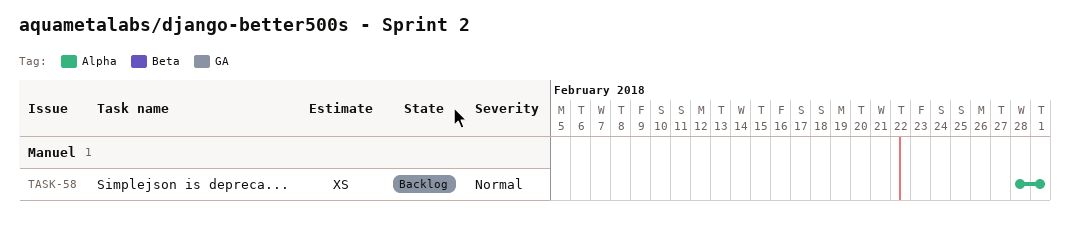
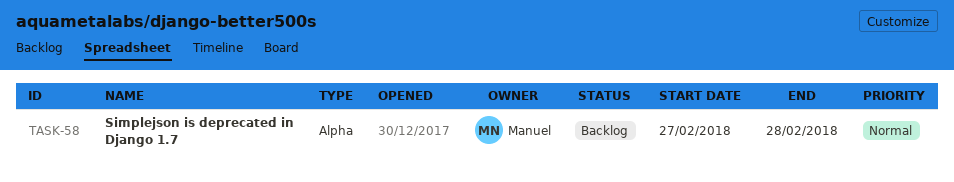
TASK-58, start: Feb 28 -> Feb 27
TASK-58, due: Mar 1 -> Feb 28

